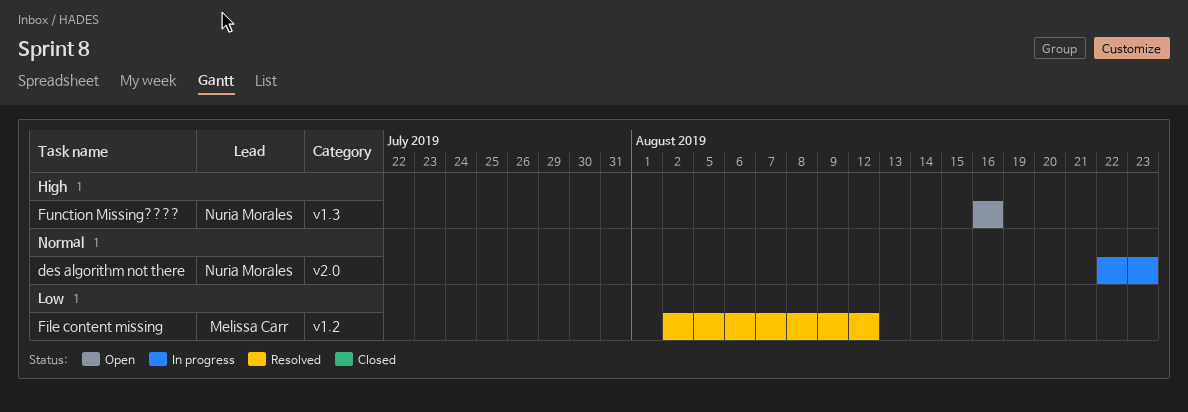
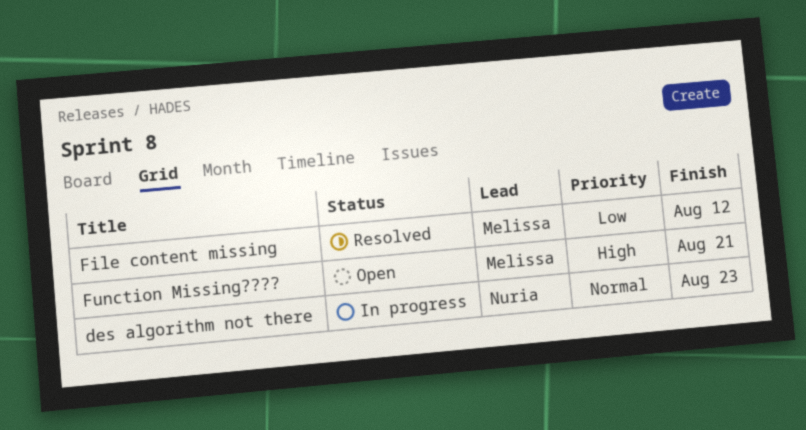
Function Missing????, owner: Nuria Morales -> Melissa Carr
Function Missing????, due: Aug 16 -> Aug 21

